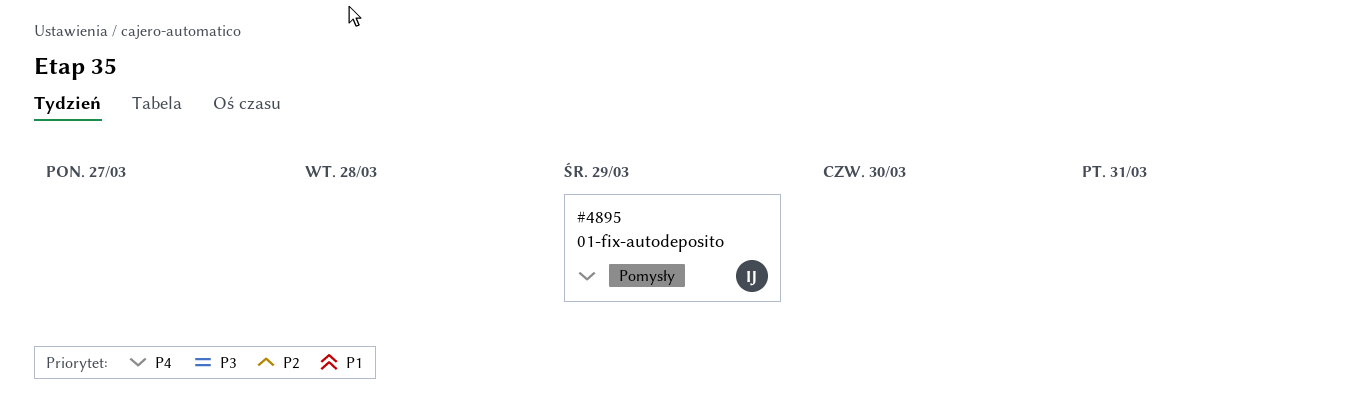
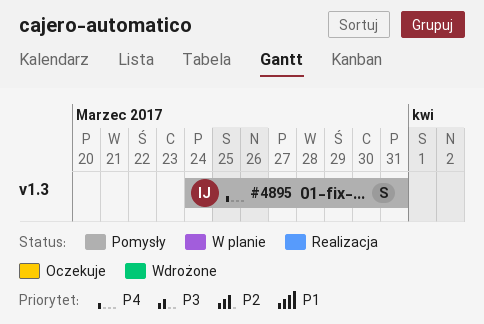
#4895, due: Mar 29 -> Mar 31

